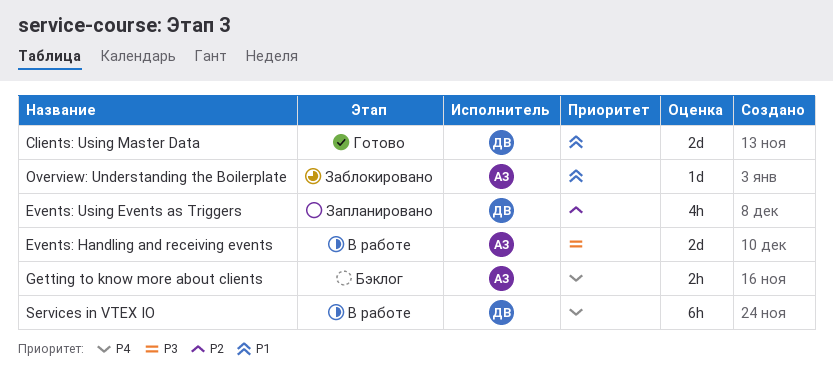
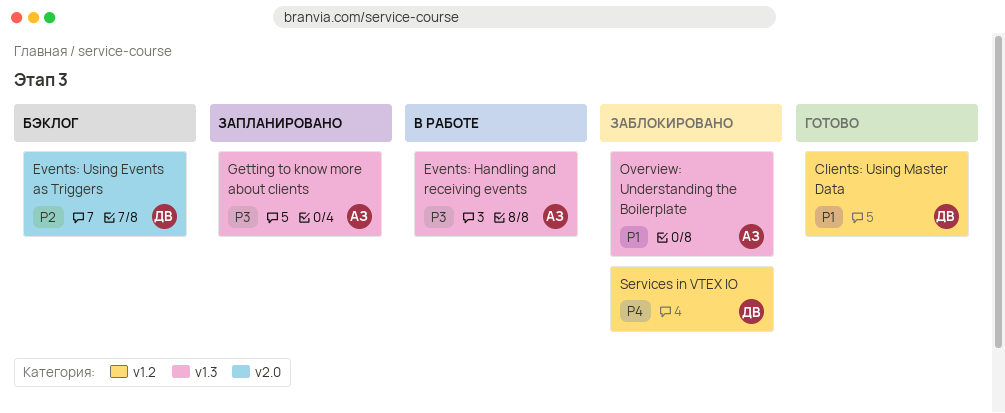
Events: Using Events as Triggers, status: Запланировано -> Бэклог
Getting to know more about clients, status: Бэклог -> Запланировано
Getting to know more about clients, priority: P4 -> P3
Services in VTEX IO, status: В работе -> Заблокировано

